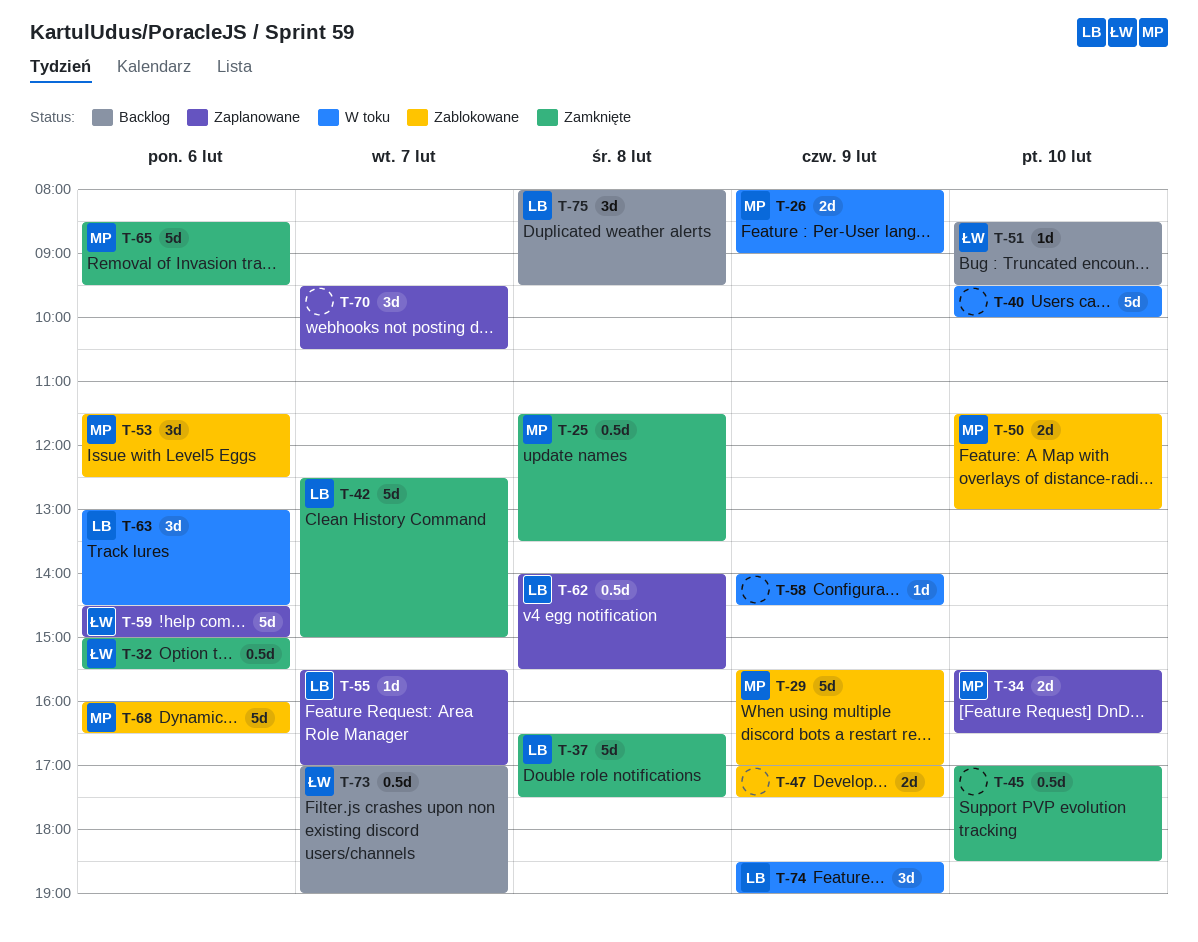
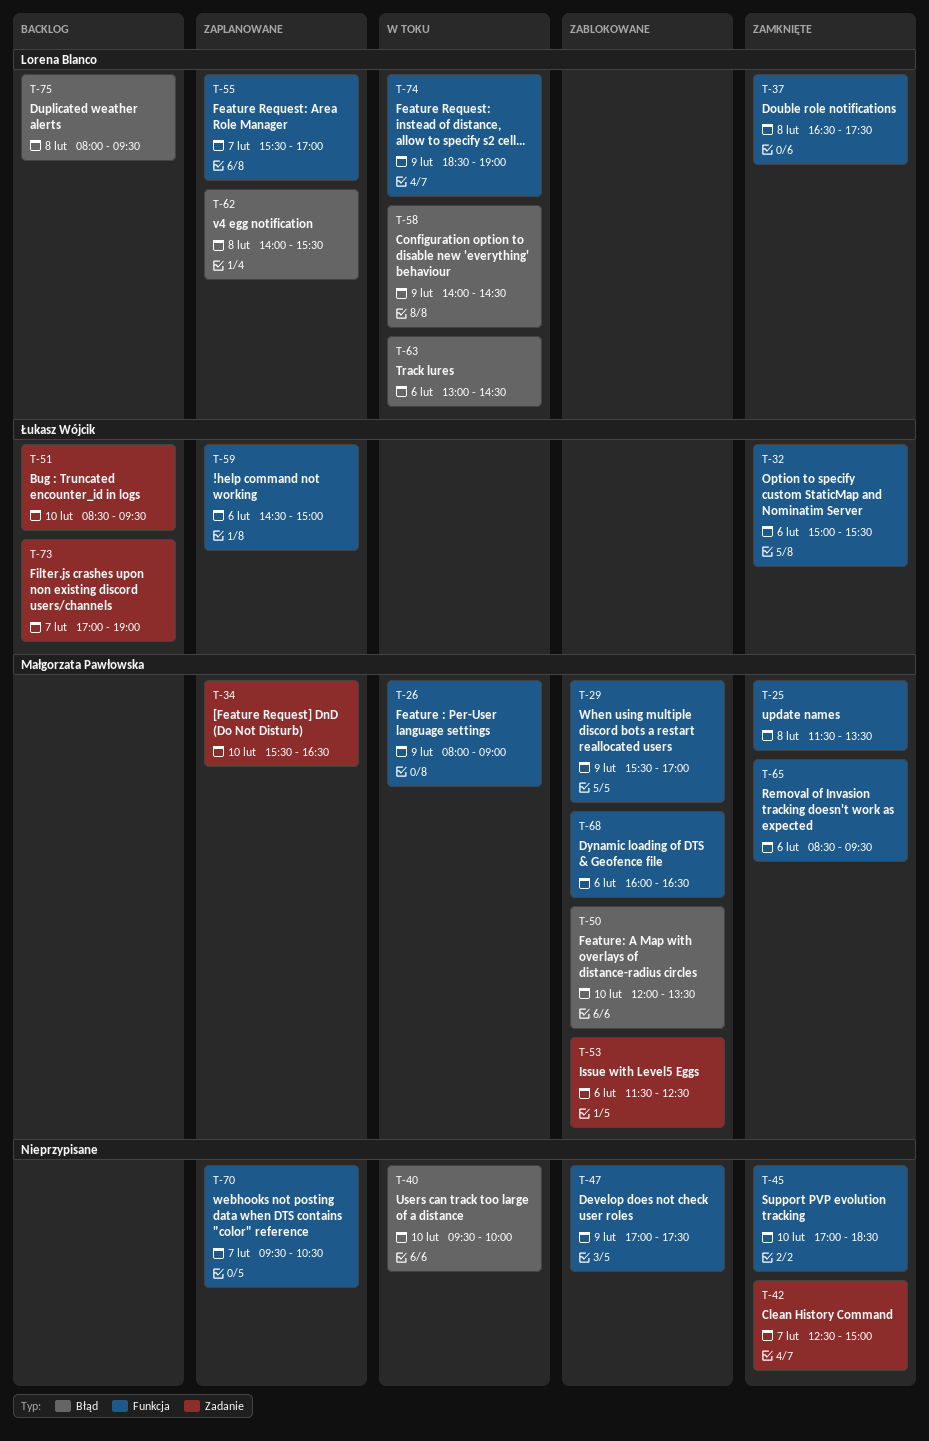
T-42, owner: Lorena Blanco -> none
T-50, begins: 11:30 -> 12:00
T-50, ends: 13:00 -> 13:30
T-58, owner: none -> Lorena Blanco

